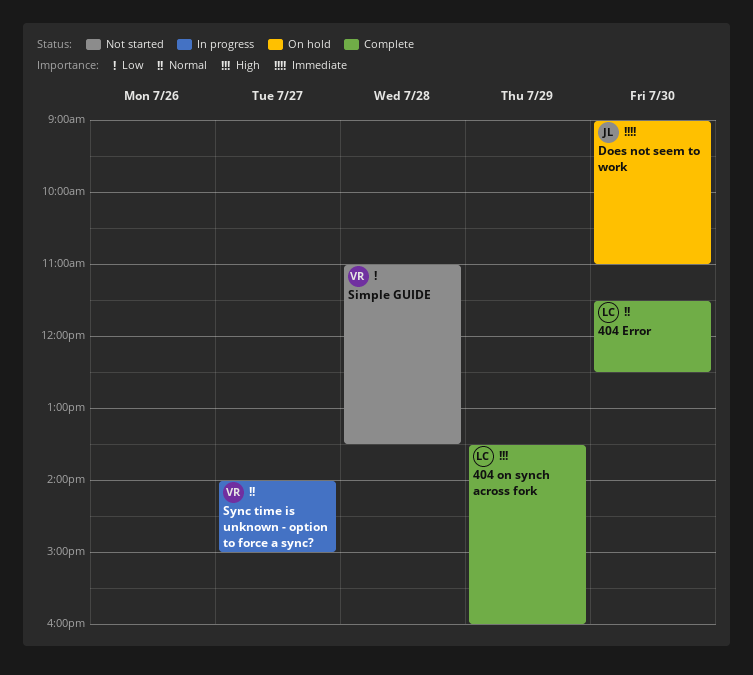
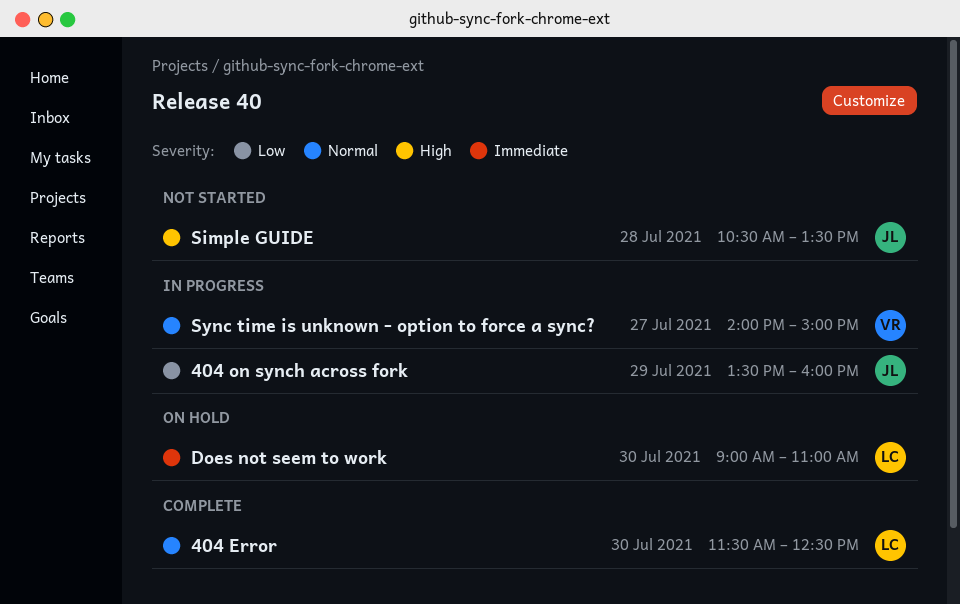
404 on synch across fork, status: Complete -> In progress
404 on synch across fork, owner: LC -> JL
404 on synch across fork, priority: High -> Low
Does not seem to work, owner: JL -> LC
Simple GUIDE, owner: VR -> JL
Simple GUIDE, priority: Low -> High
Simple GUIDE, begins: 11:00 -> 10:30

